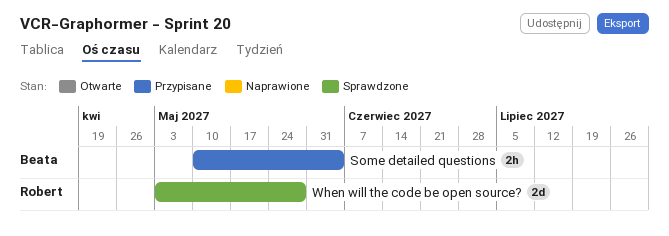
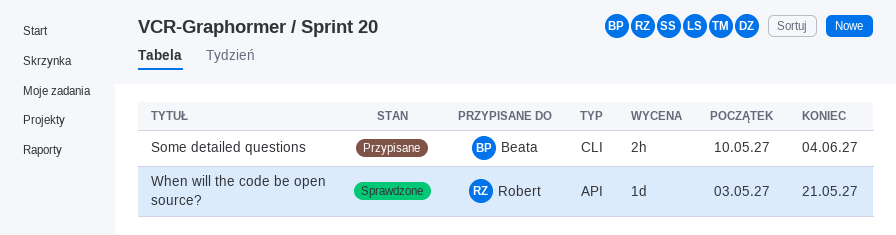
When will the code be open source?, estimate: 2d -> 1d
When will the code be open source?, due: May 28 -> May 21

